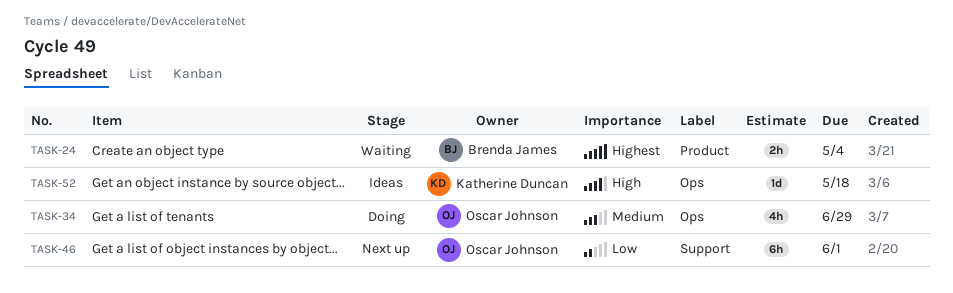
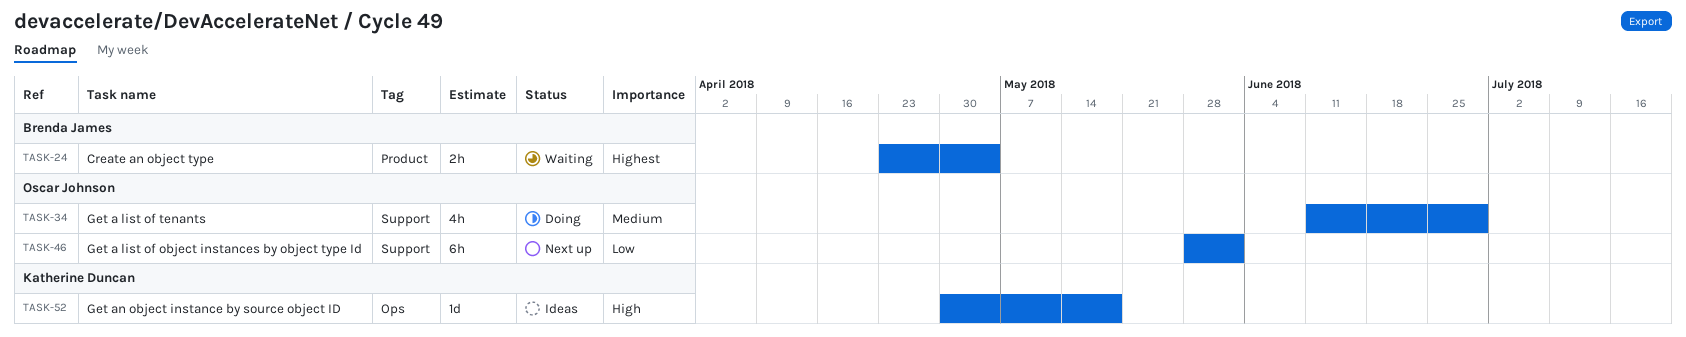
TASK-34, label: Ops -> Support

